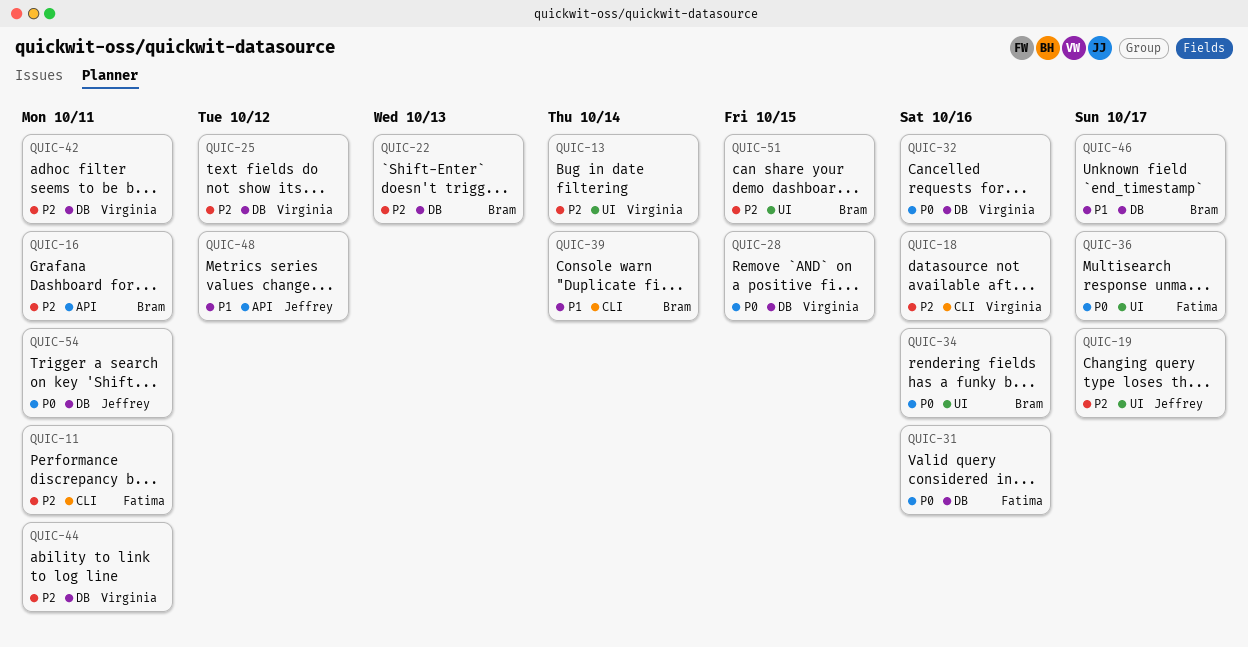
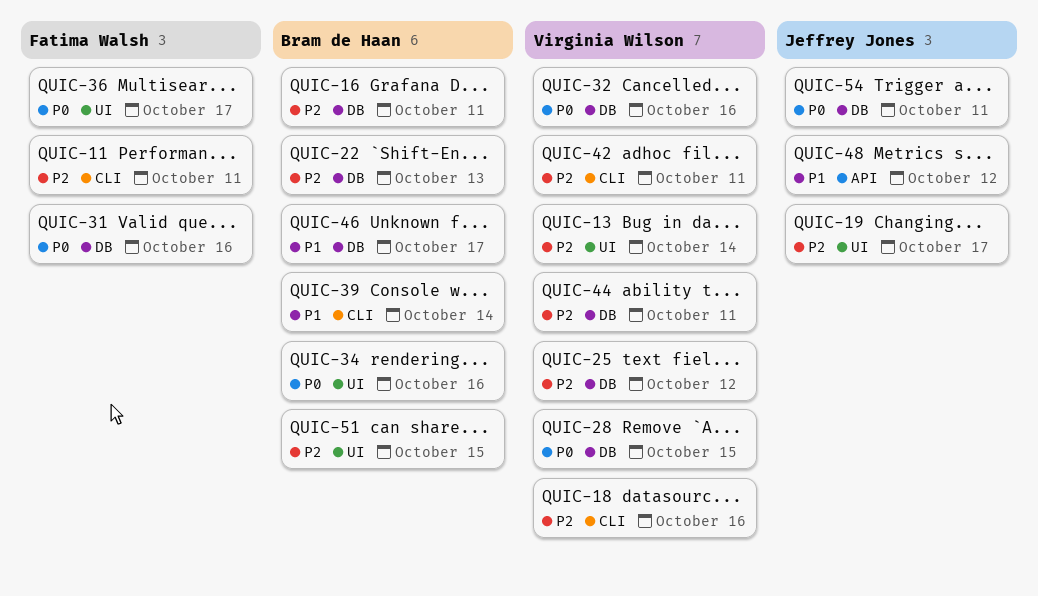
QUIC-16, label: API -> DB
QUIC-42, label: DB -> CLI

